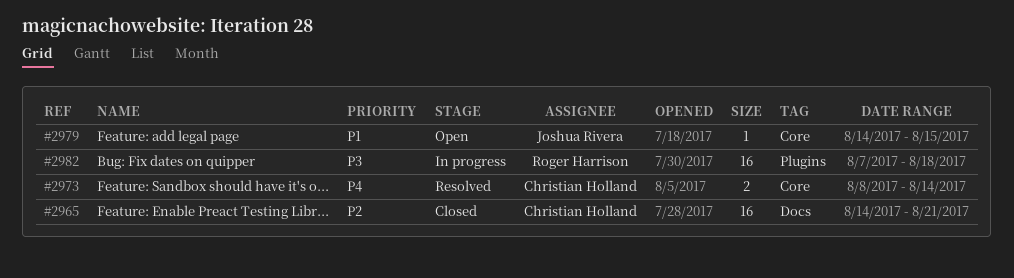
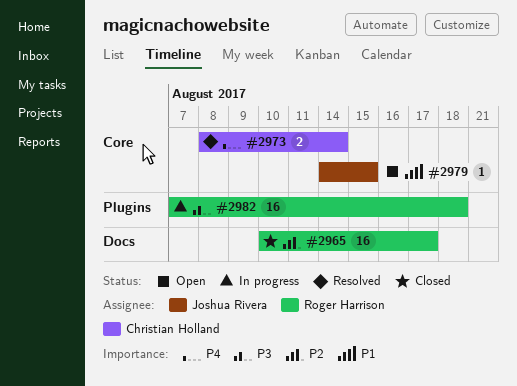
#2965, owner: Christian Holland -> Roger Harrison
#2965, start: Aug 14 -> Aug 10
#2965, due: Aug 21 -> Aug 17

